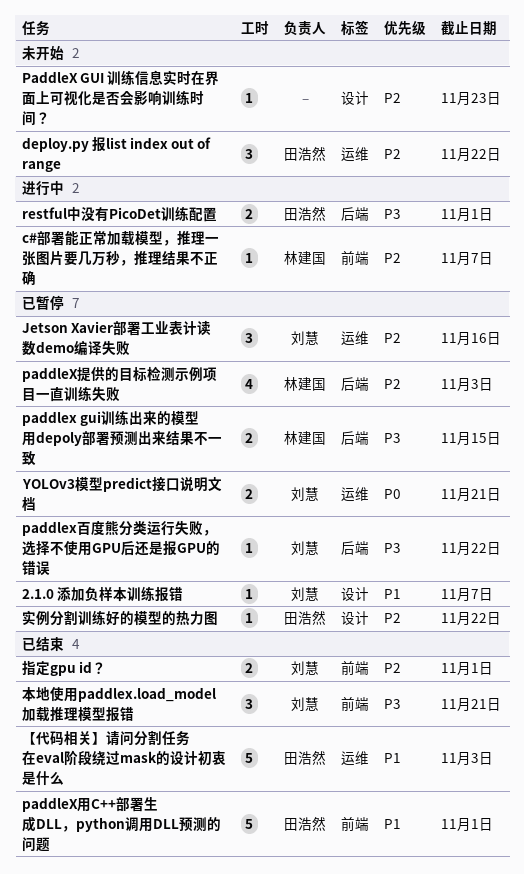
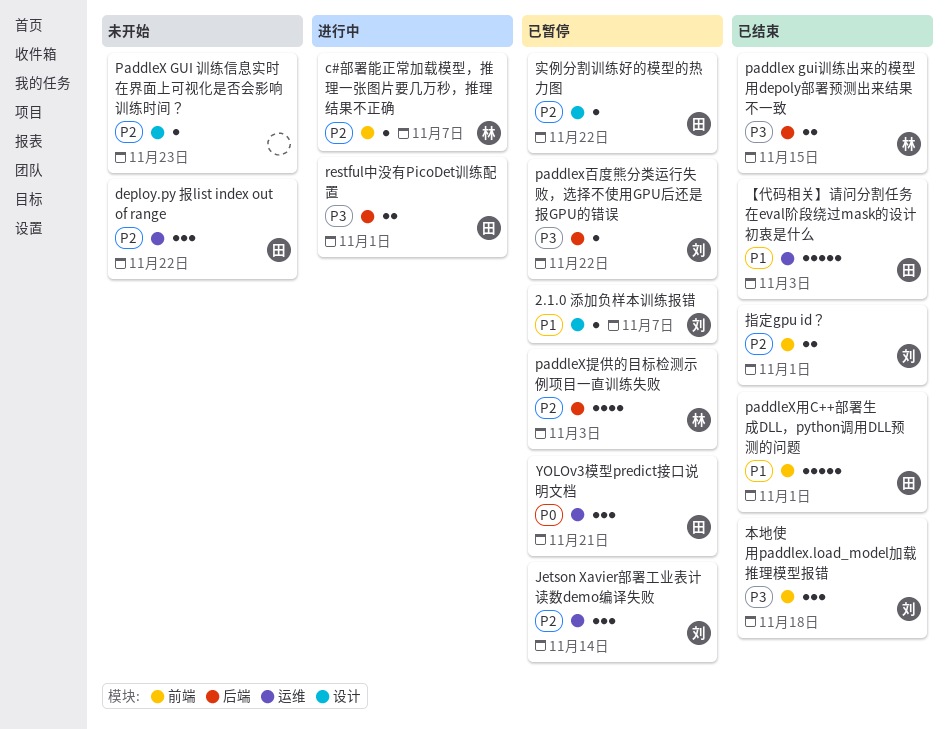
Jetson Xavier部署工业表计读数demo编译失败, due: Nov 16 -> Nov 14
paddlex gui训练出来的模型用depoly部署预测出来结果不一致, status: 已暂停 -> 已结束
YOLOv3模型predict接口说明文档, owner: 刘慧 -> 田浩然
YOLOv3模型predict接口说明文档, estimate: 2 -> 3
本地使用paddlex.load_model加载推理模型报错, due: Nov 21 -> Nov 18

